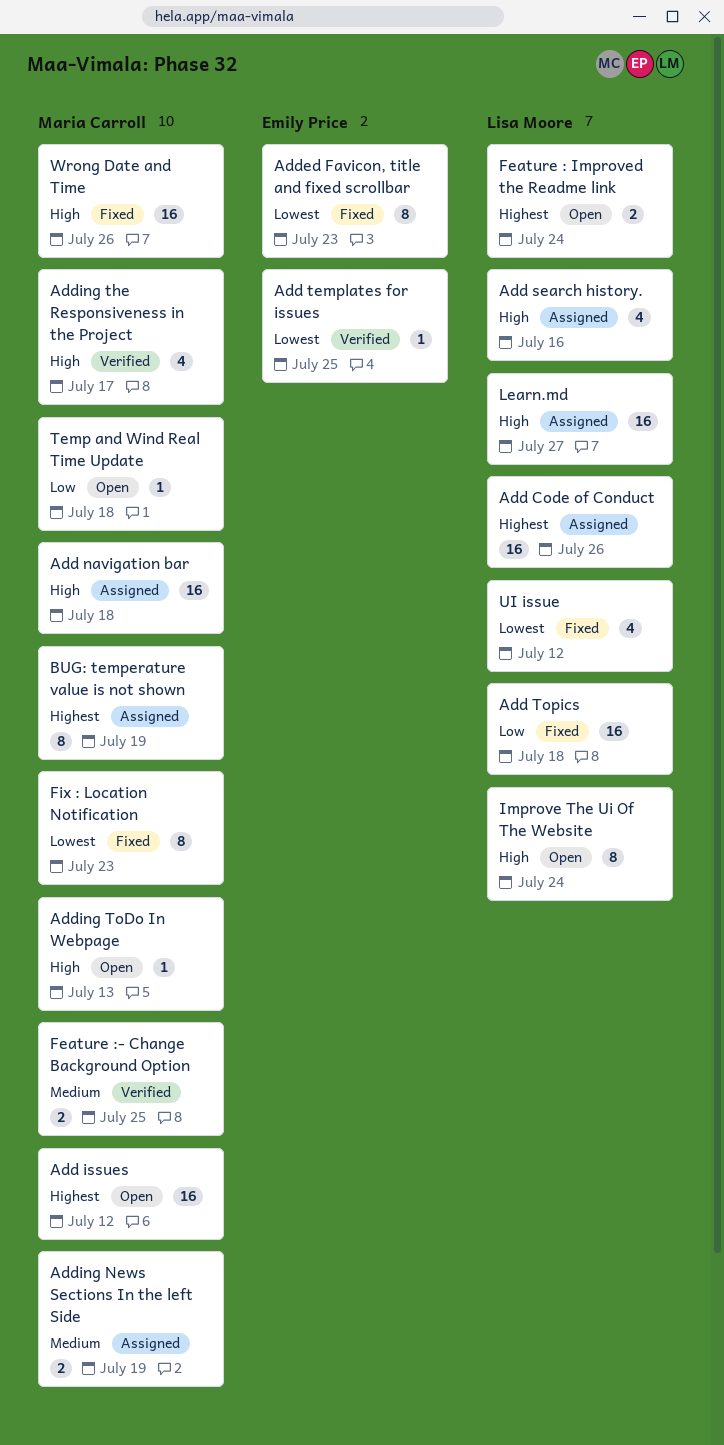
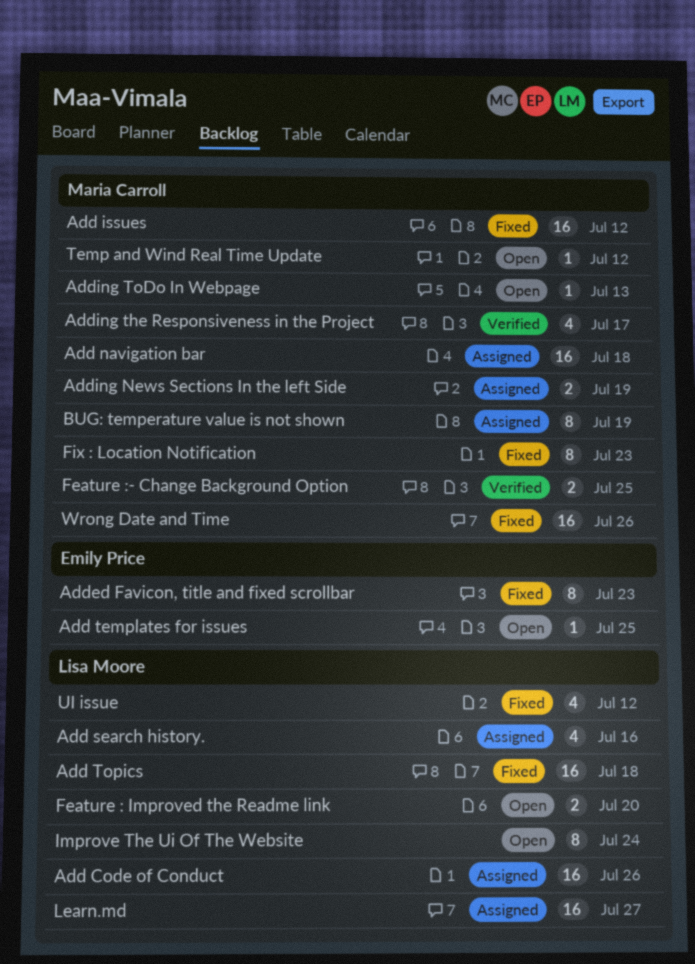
Add issues, status: Open -> Fixed
Add templates for issues, status: Verified -> Open
Feature : Improved the Readme link, due: Jul 24 -> Jul 20
Temp and Wind Real Time Update, due: Jul 18 -> Jul 12

